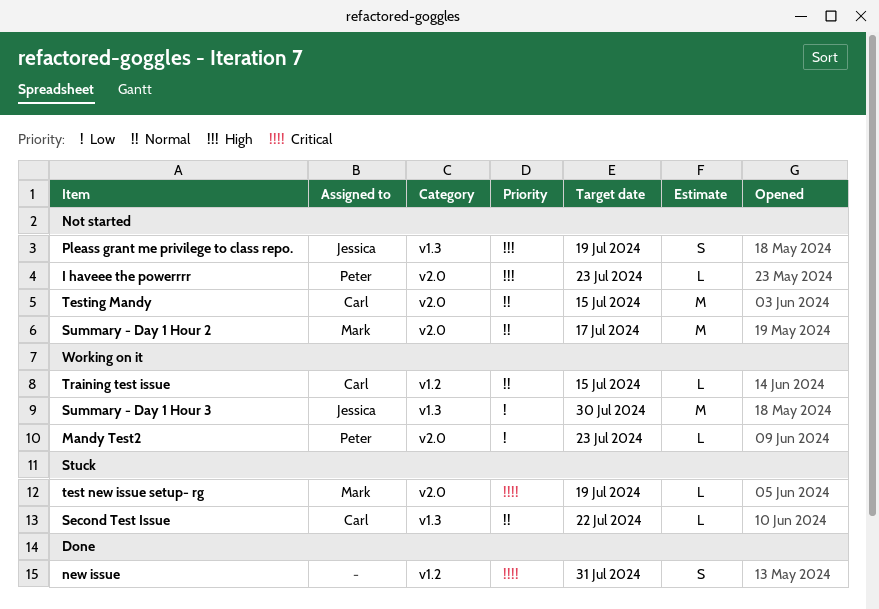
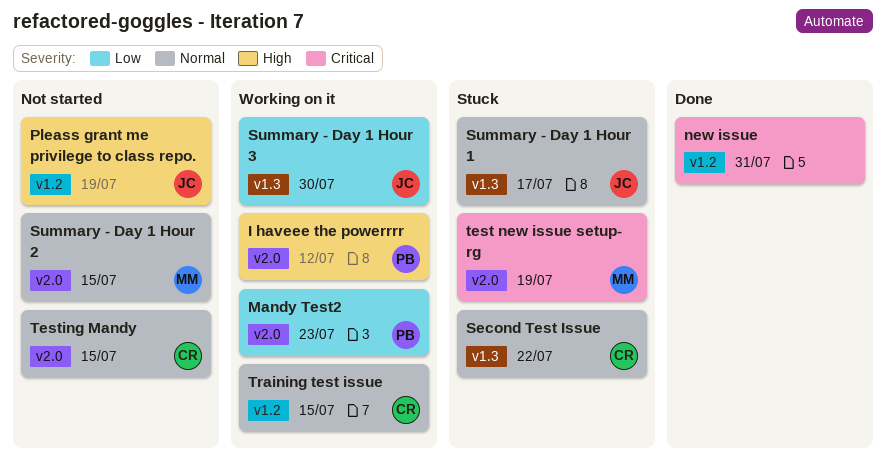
I haveee the powerrrr, status: Not started -> Working on it
I haveee the powerrrr, due: Jul 23 -> Jul 12
Pleass grant me privilege to class repo., label: v1.3 -> v1.2
Summary - Day 1 Hour 1: none -> present
Summary - Day 1 Hour 2, due: Jul 17 -> Jul 15

